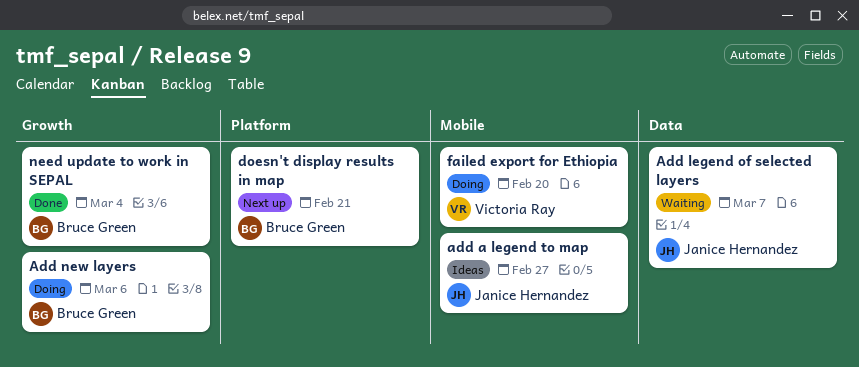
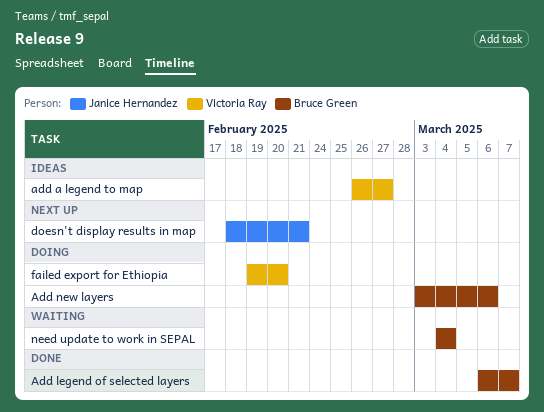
add a legend to map, owner: Janice Hernandez -> Victoria Ray
Add legend of selected layers, status: Waiting -> Done
Add legend of selected layers, owner: Janice Hernandez -> Bruce Green
doesn't display results in map, owner: Bruce Green -> Janice Hernandez
need update to work in SEPAL, status: Done -> Waiting

